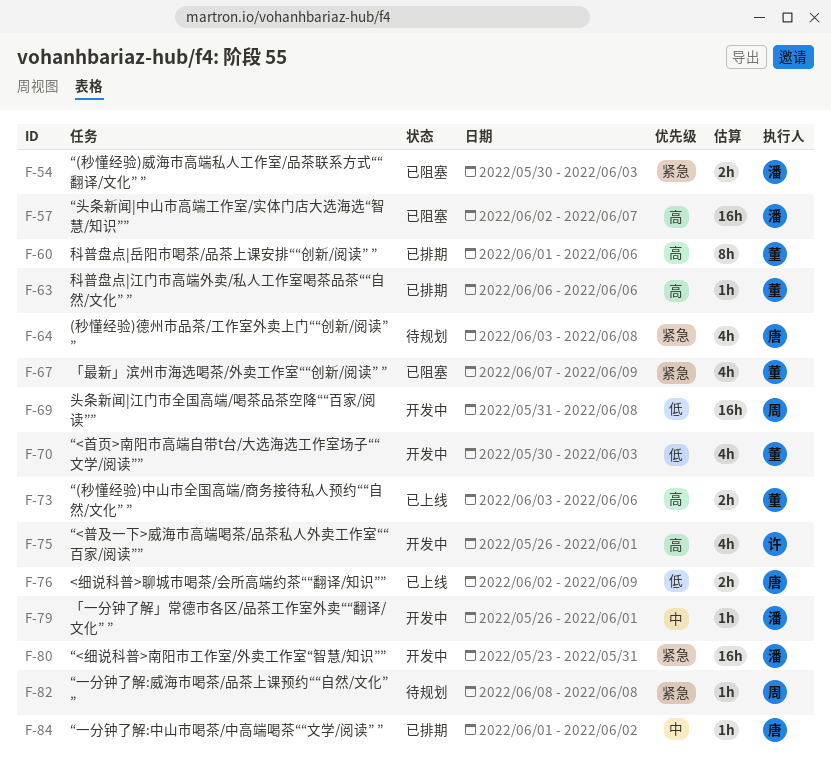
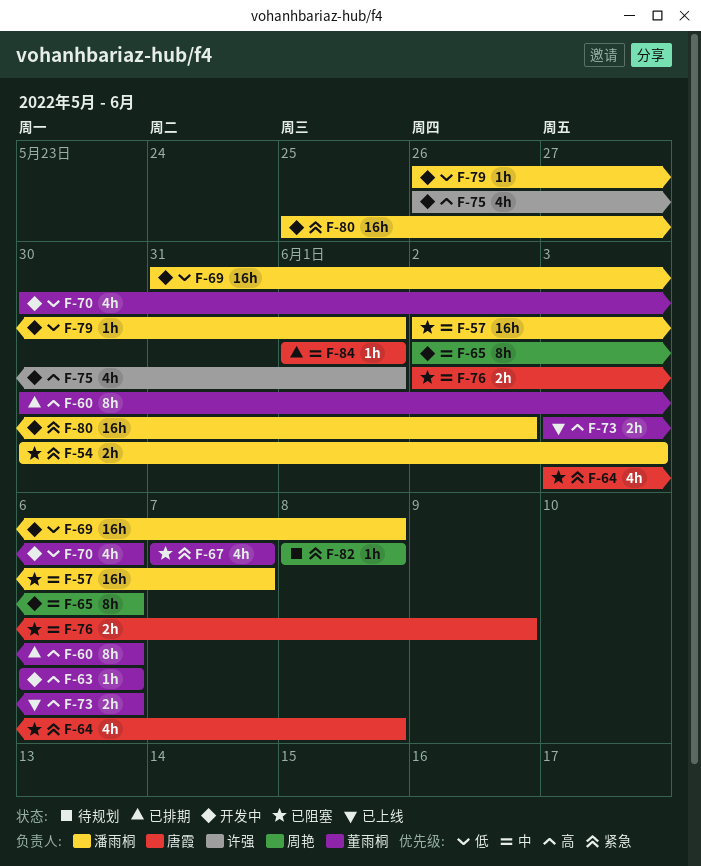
F-57, priority: 高 -> 中
F-60, start: Jun 1 -> May 30
F-63, status: 已排期 -> 开发中
F-64, status: 待规划 -> 已阻塞
F-65: none -> present
F-67, due: Jun 9 -> Jun 7
F-69, owner: 周艳 -> 潘雨桐
F-70, due: Jun 3 -> Jun 6
F-76, status: 已上线 -> 已阻塞
F-76, priority: 低 -> 中
F-79, priority: 中 -> 低
F-80, start: May 23 -> May 25
F-80, due: May 31 -> Jun 2
F-84, due: Jun 2 -> Jun 1

